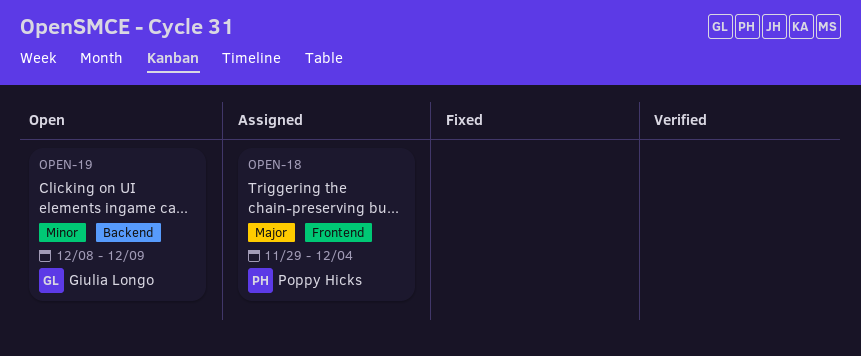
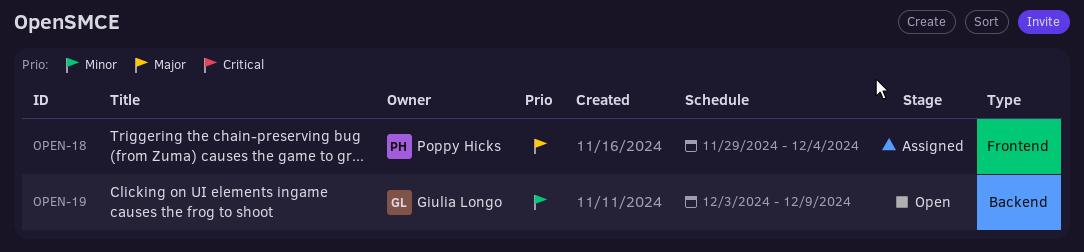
OPEN-19, start: Dec 8 -> Dec 3

